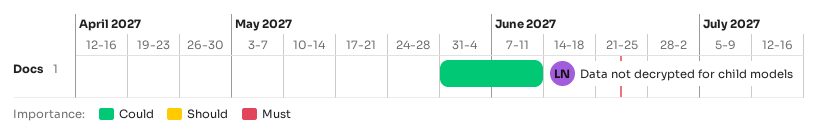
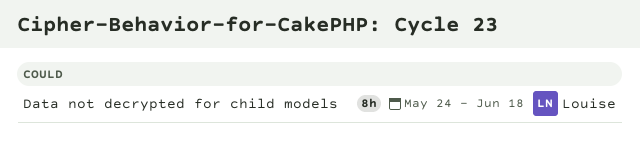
Data not decrypted for child models, start: May 31 -> May 24
Data not decrypted for child models, due: Jun 11 -> Jun 18

